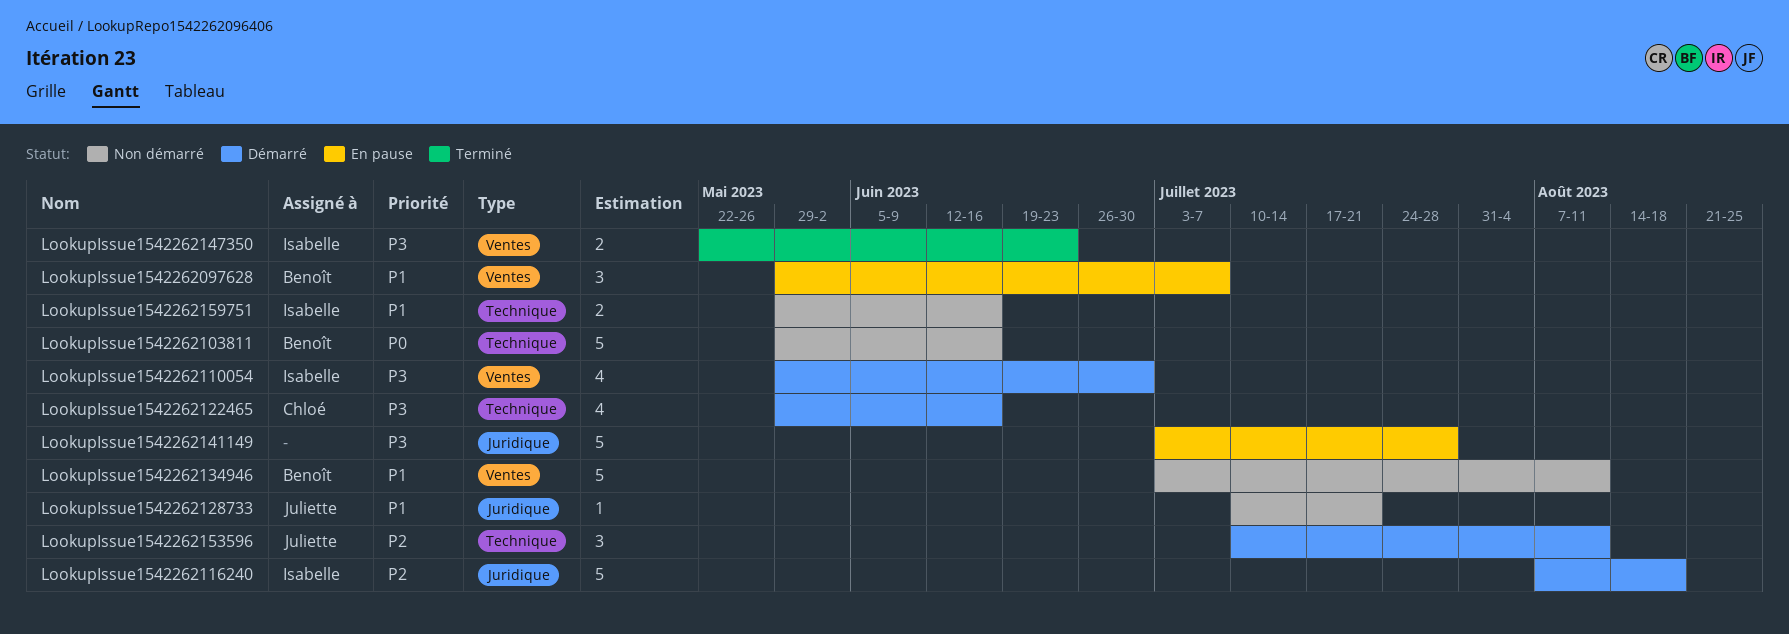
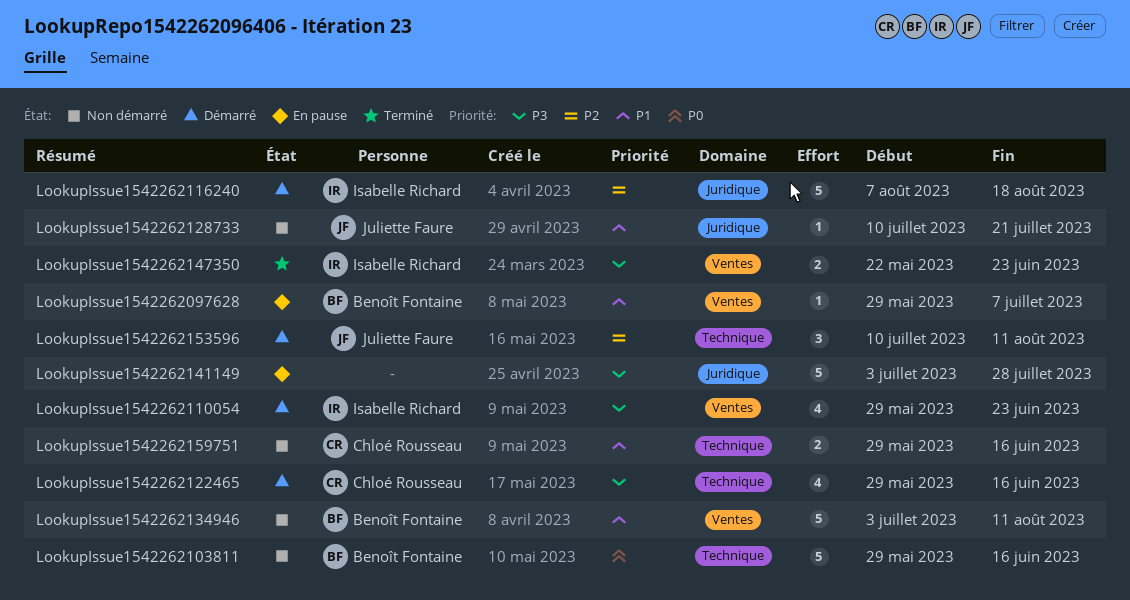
LookupIssue1542262097628, estimate: 3 -> 1
LookupIssue1542262110054, due: Jun 30 -> Jun 23
LookupIssue1542262159751, owner: Isabelle Richard -> Chloé Rousseau

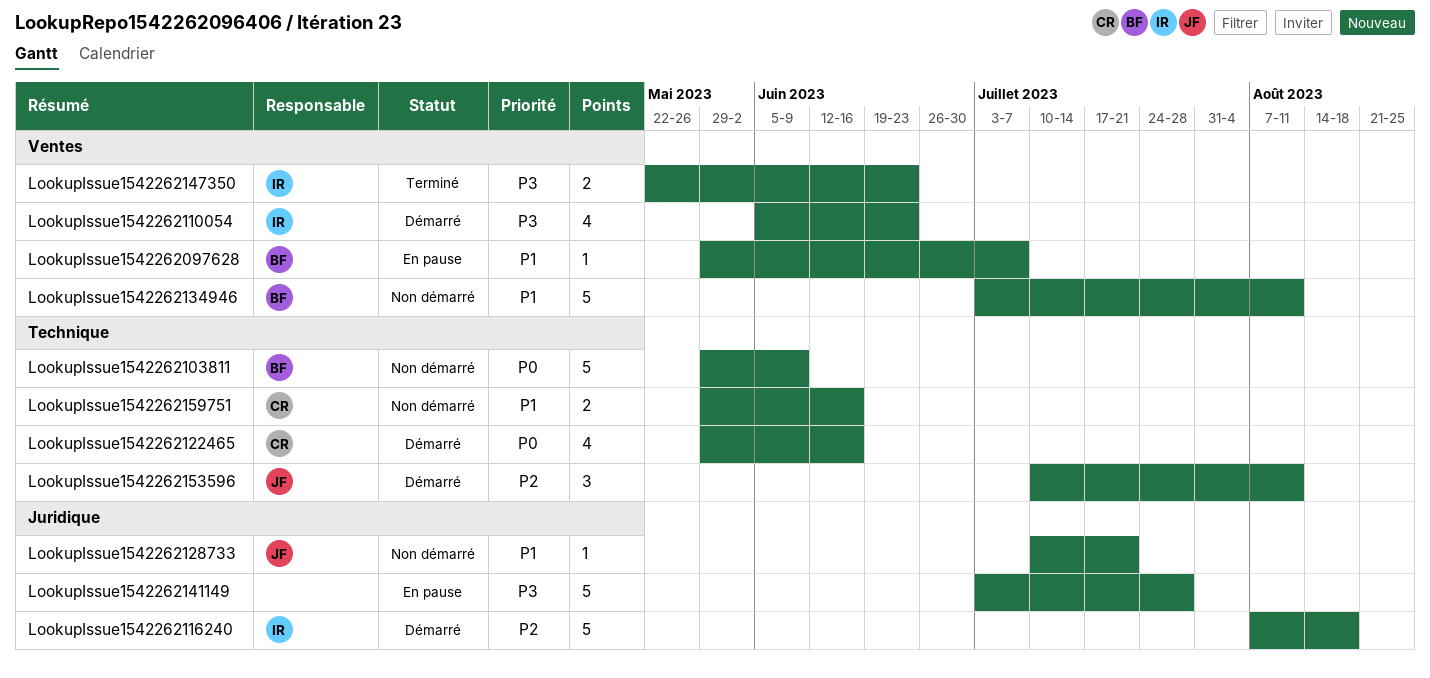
LookupIssue1542262103811, due: Jun 16 -> Jun 9
LookupIssue1542262110054, start: May 29 -> Jun 5
LookupIssue1542262122465, priority: P3 -> P0

